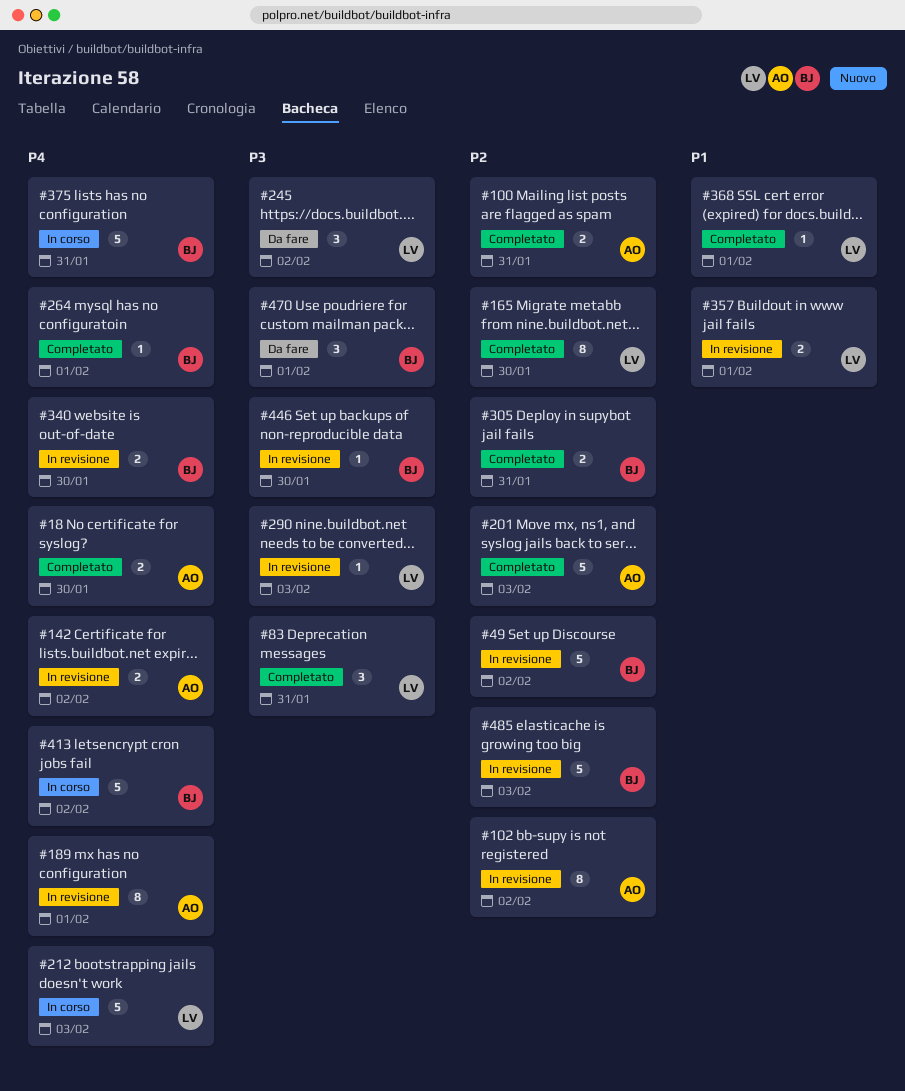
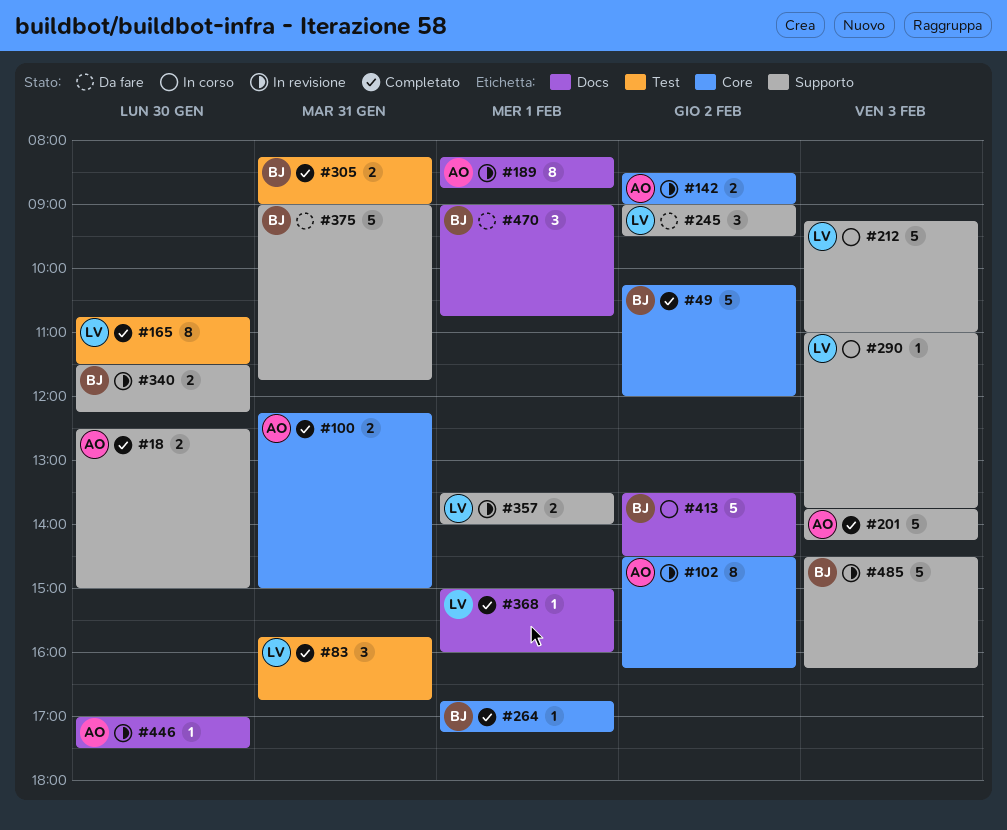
#49, status: In revisione -> Completato
#290, status: In revisione -> In corso
#375, status: In corso -> Da fare
#446, owner: BJ -> AO

